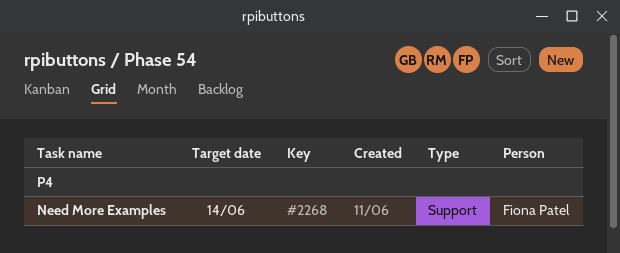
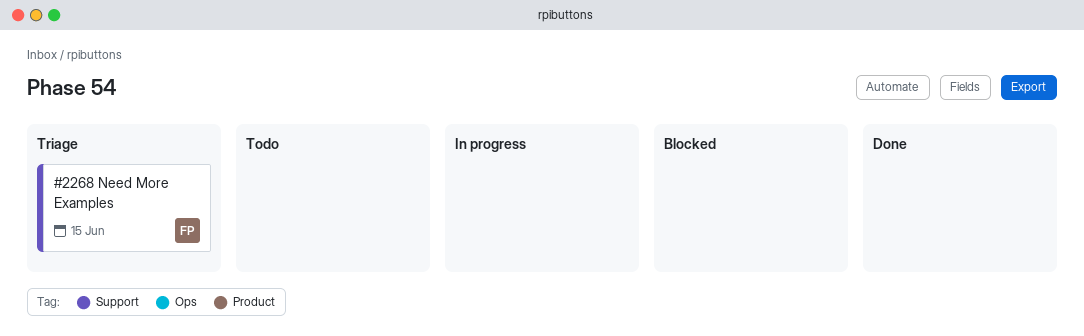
#2268, due: Jun 14 -> Jun 15

